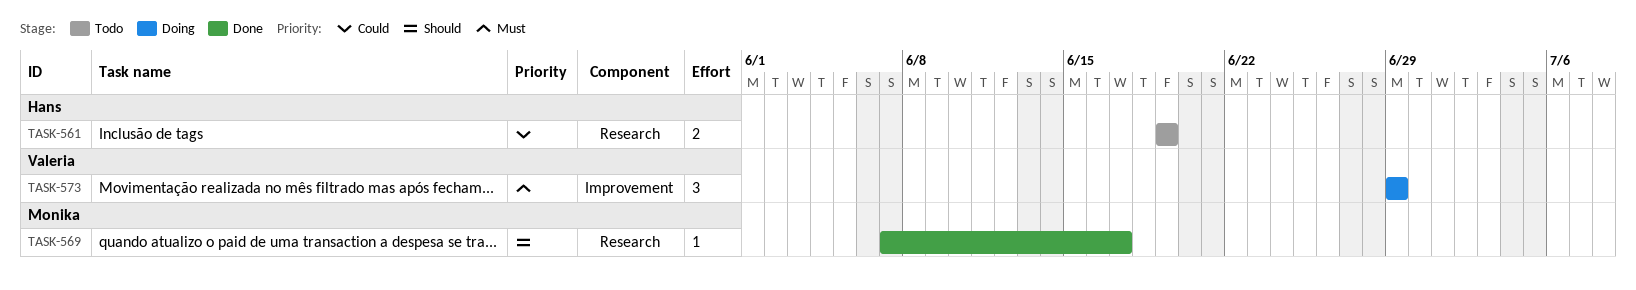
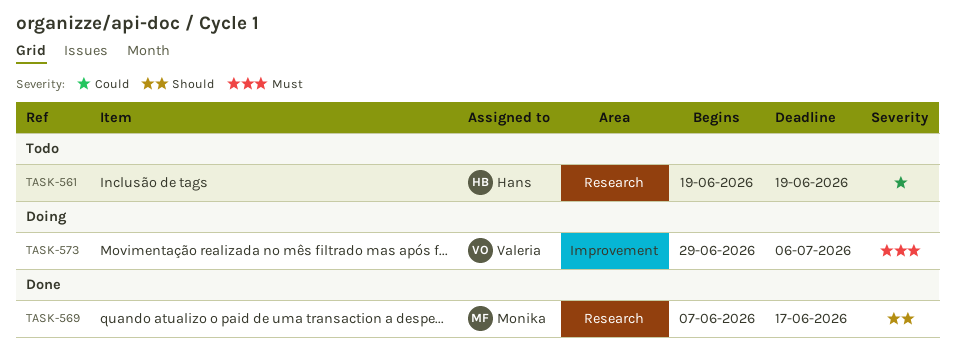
TASK-573, due: Jun 29 -> Jul 6

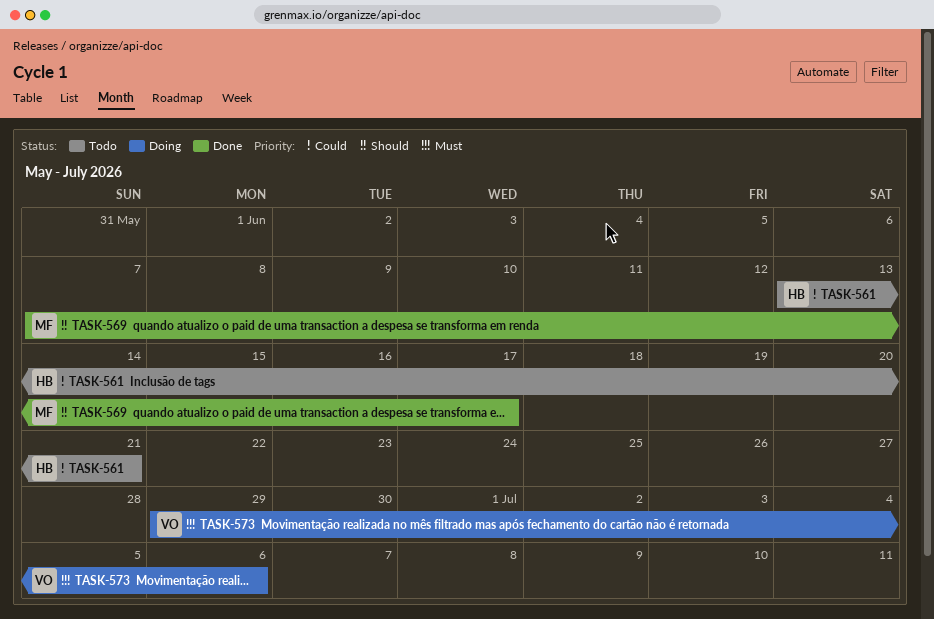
TASK-561, start: Jun 19 -> Jun 13
TASK-561, due: Jun 19 -> Jun 21

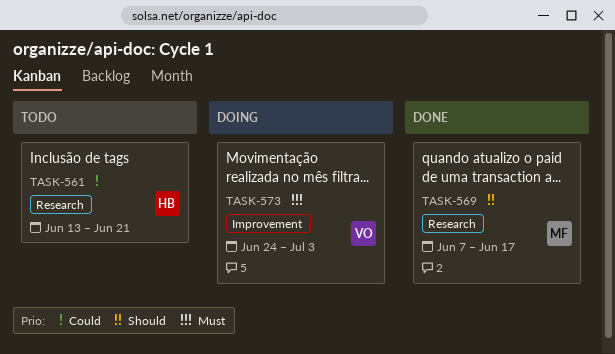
TASK-573, start: Jun 29 -> Jun 24
TASK-573, due: Jul 6 -> Jul 3

